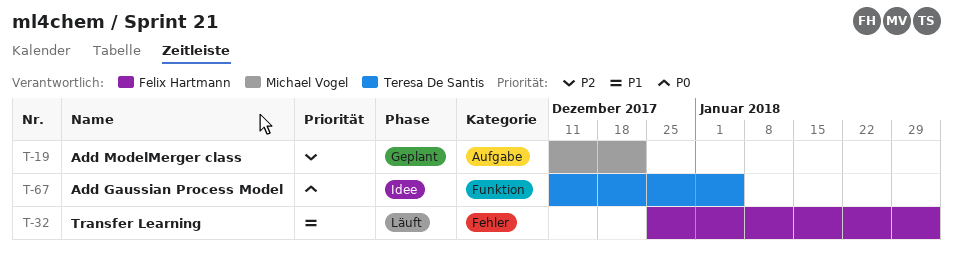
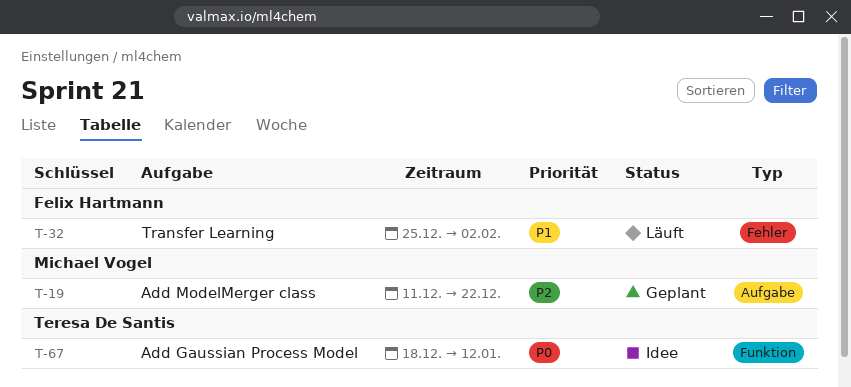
T-67, start: Dec 11 -> Dec 18
T-67, due: Jan 5 -> Jan 12

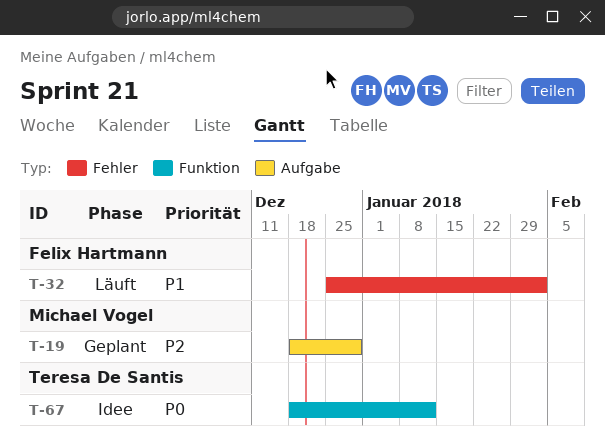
T-19, start: Dec 11 -> Dec 18
T-19, due: Dec 22 -> Dec 29

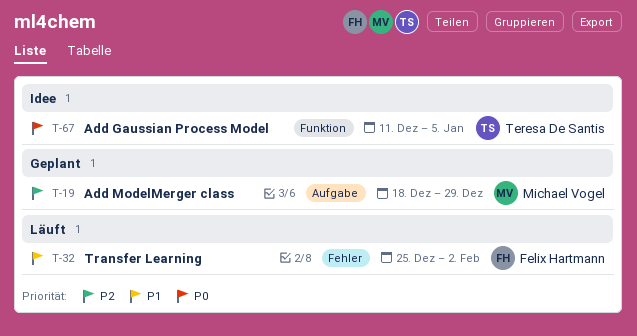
T-67, start: Dec 18 -> Dec 11
T-67, due: Jan 12 -> Jan 5

